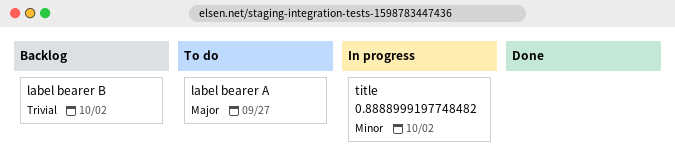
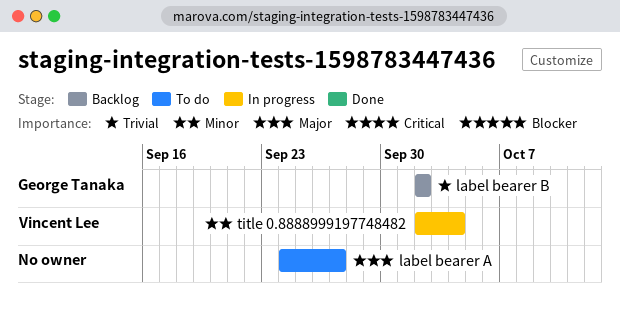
title 0.8888999197748482, due: Oct 2 -> Oct 4

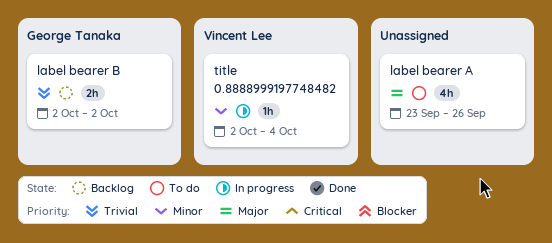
label bearer A, start: Sep 24 -> Sep 23
label bearer A, due: Sep 27 -> Sep 26

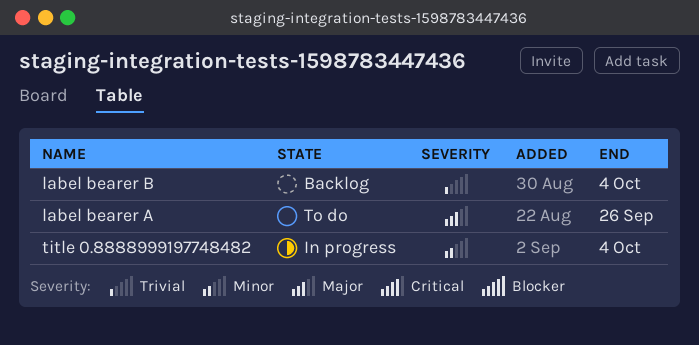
label bearer B, due: Oct 2 -> Oct 4

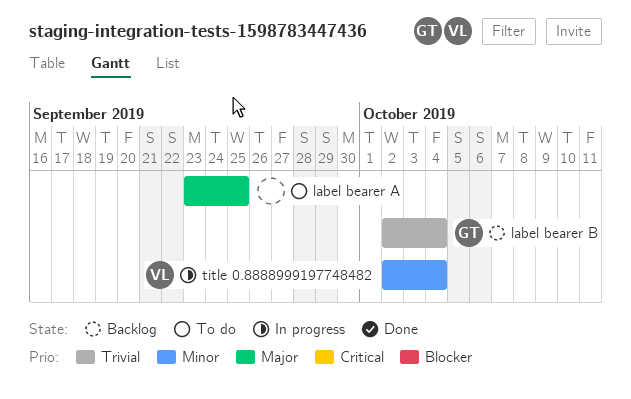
label bearer A, due: Sep 26 -> Sep 25

